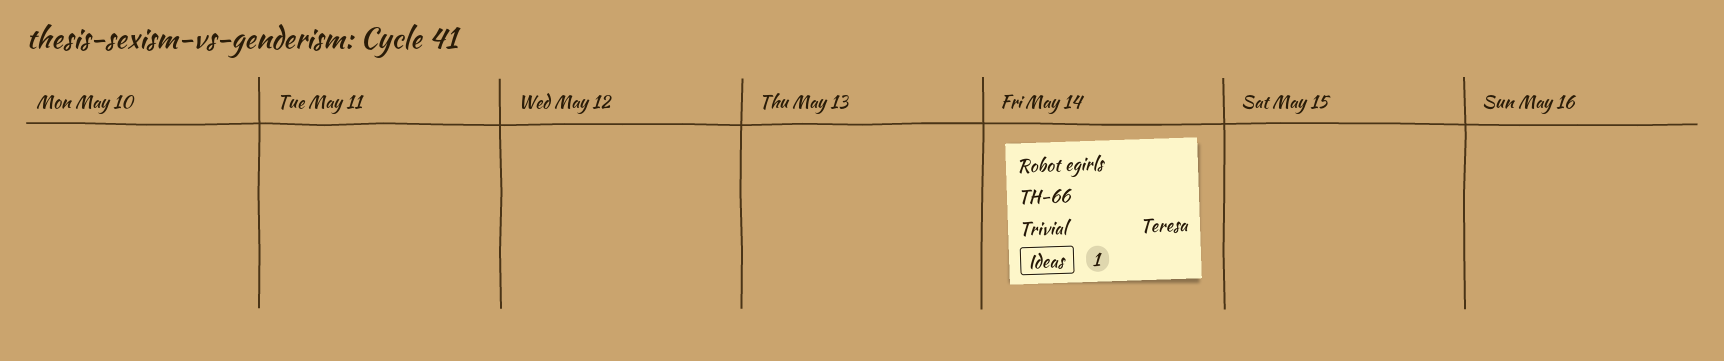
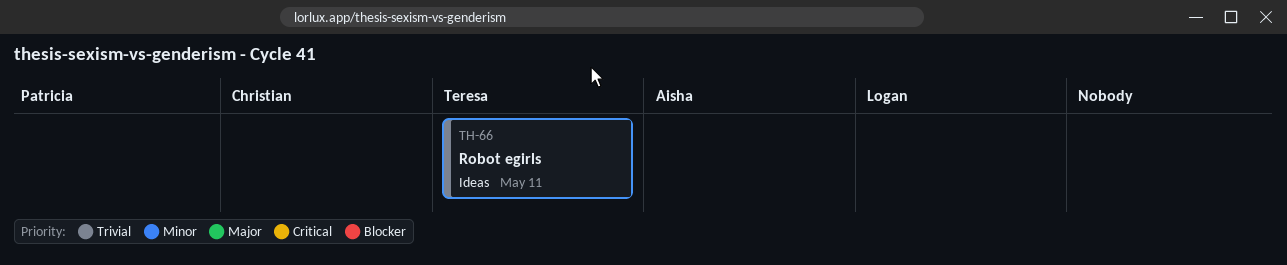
TH-66, due: May 14 -> May 11

